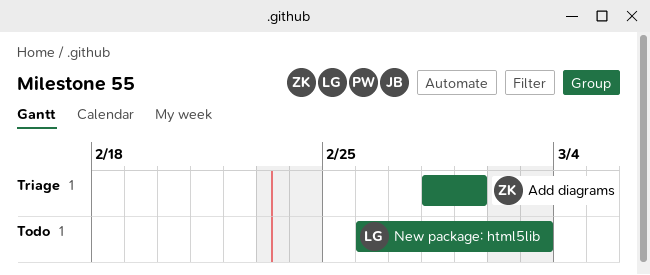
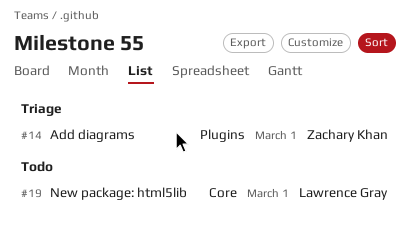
New package: html5lib, due: Mar 3 -> Mar 1

